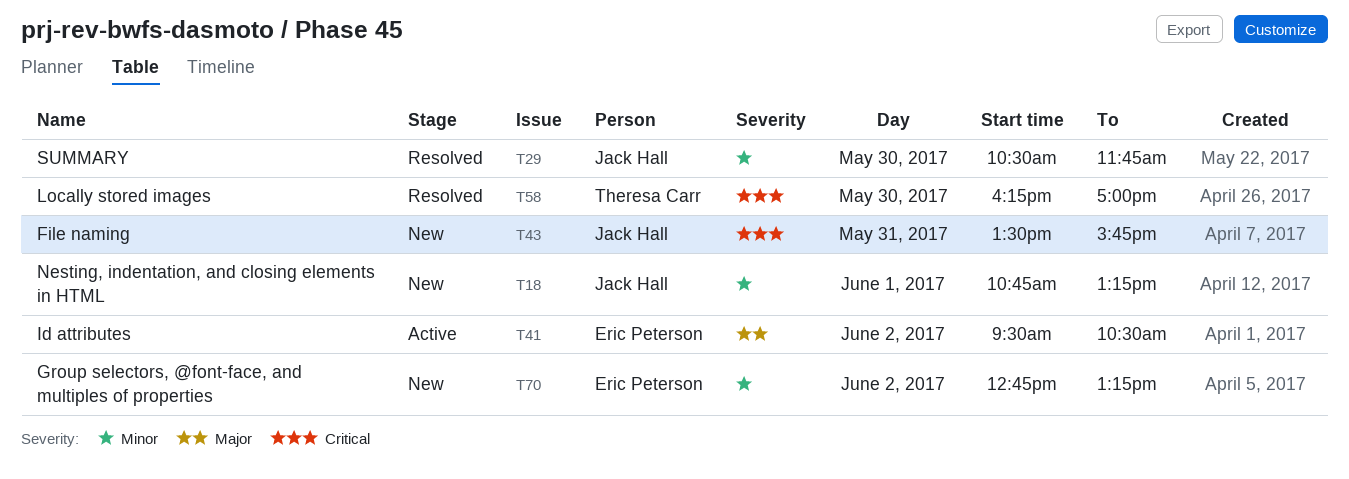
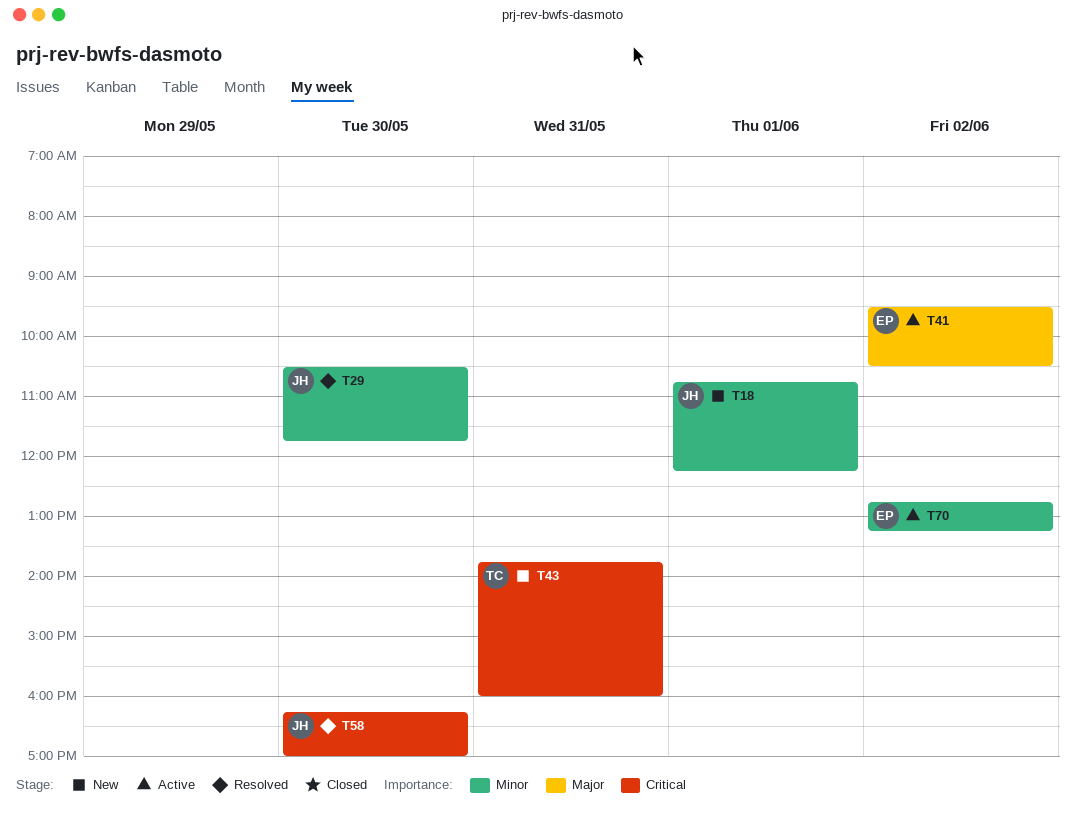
T18, ends: 13:15 -> 12:15
T43, owner: Jack Hall -> Theresa Carr
T43, begins: 13:30 -> 13:45
T43, ends: 15:45 -> 16:00
T58, owner: Theresa Carr -> Jack Hall
T70, status: New -> Active

